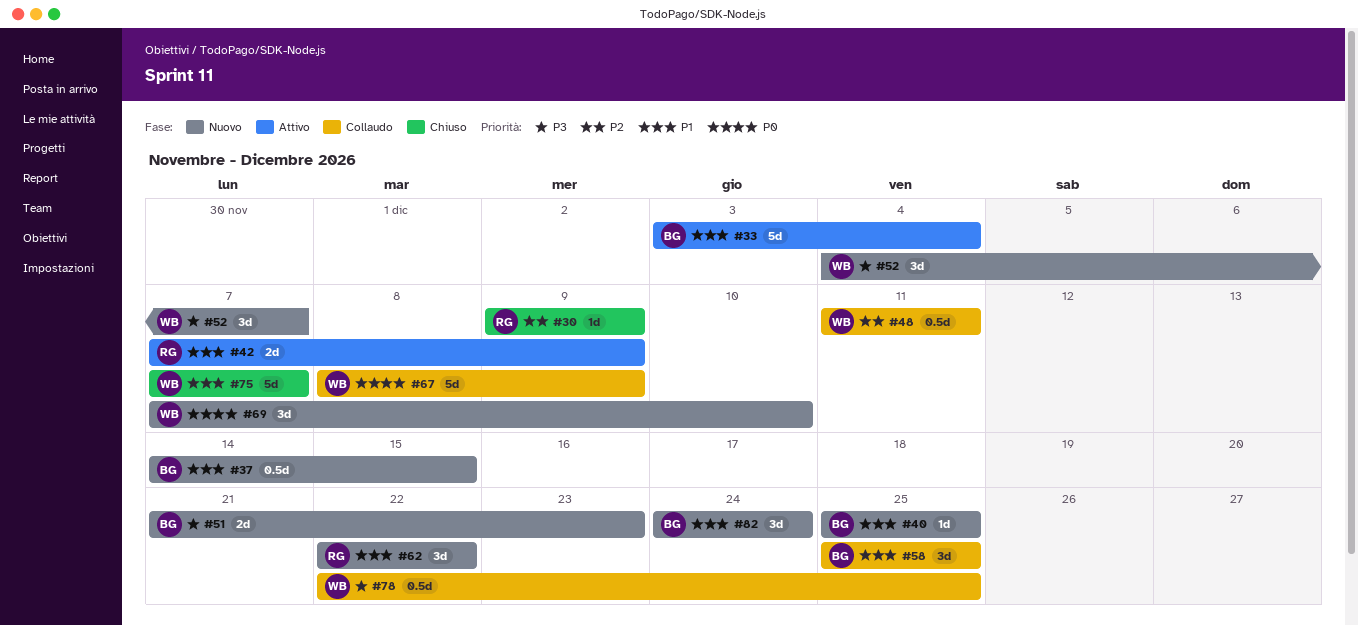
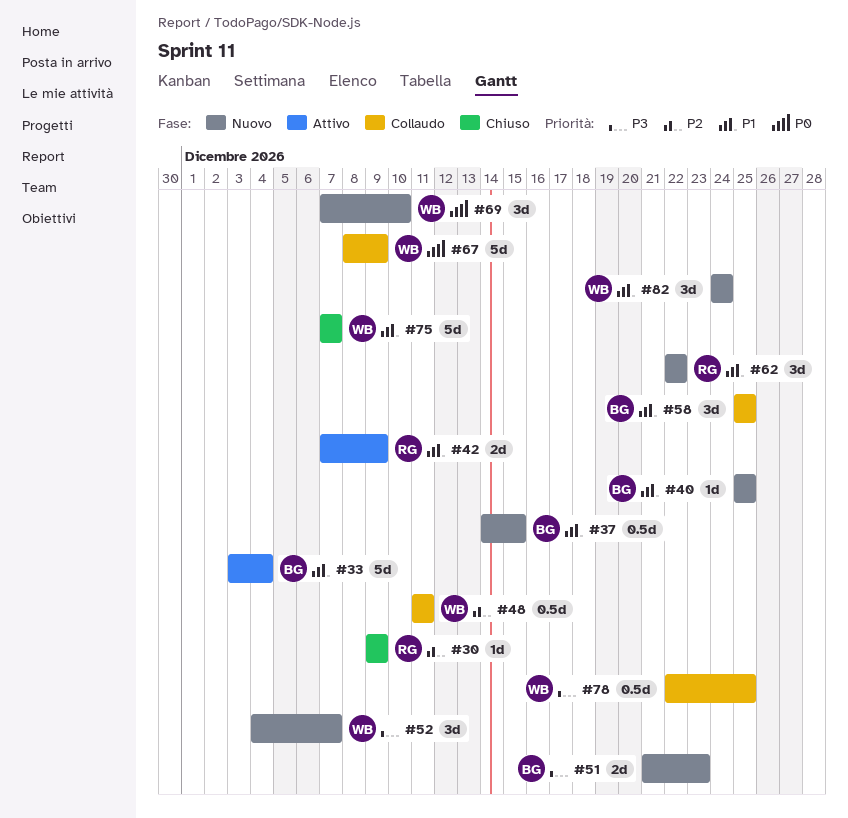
#82, owner: BG -> WB

